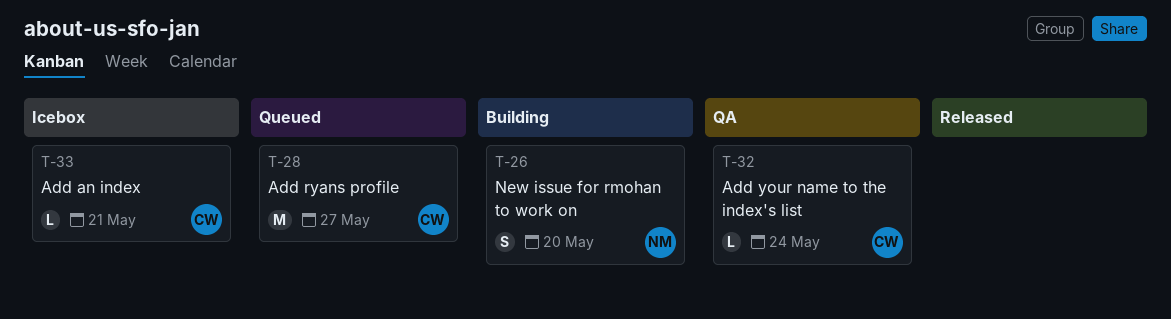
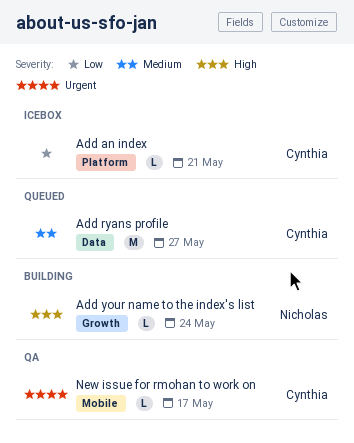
Add your name to the index's list, status: QA -> Building
Add your name to the index's list, owner: Cynthia -> Nicholas
New issue for rmohan to work on, status: Building -> QA
New issue for rmohan to work on, owner: Nicholas -> Cynthia
New issue for rmohan to work on, estimate: S -> L
New issue for rmohan to work on, due: May 20 -> May 17

